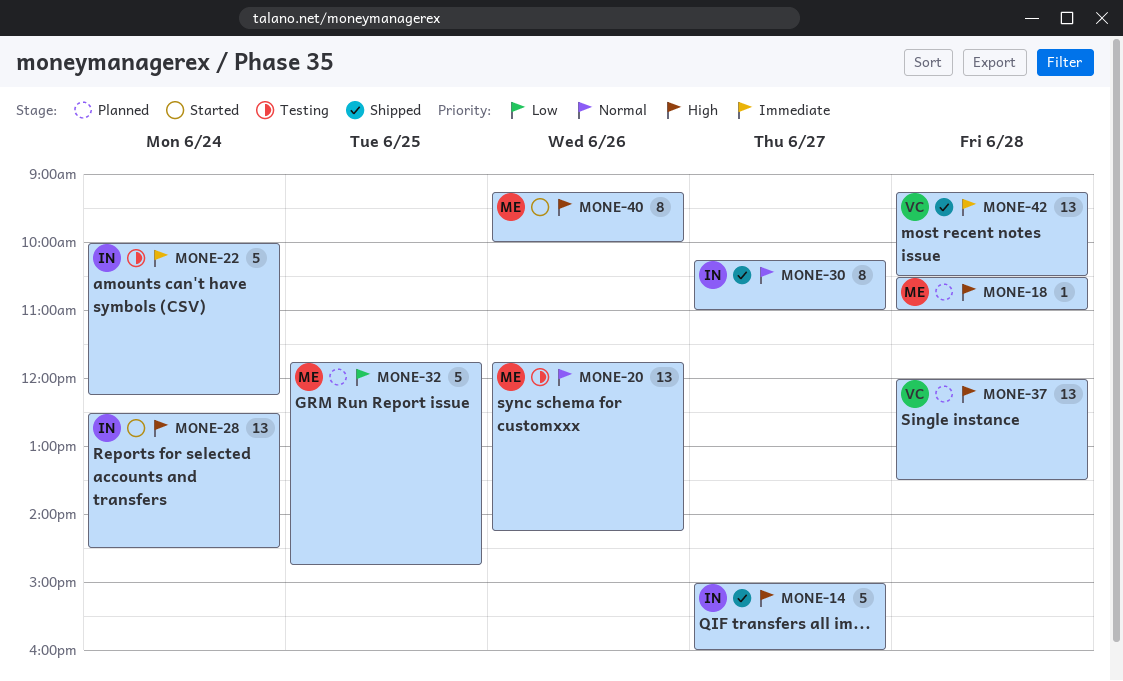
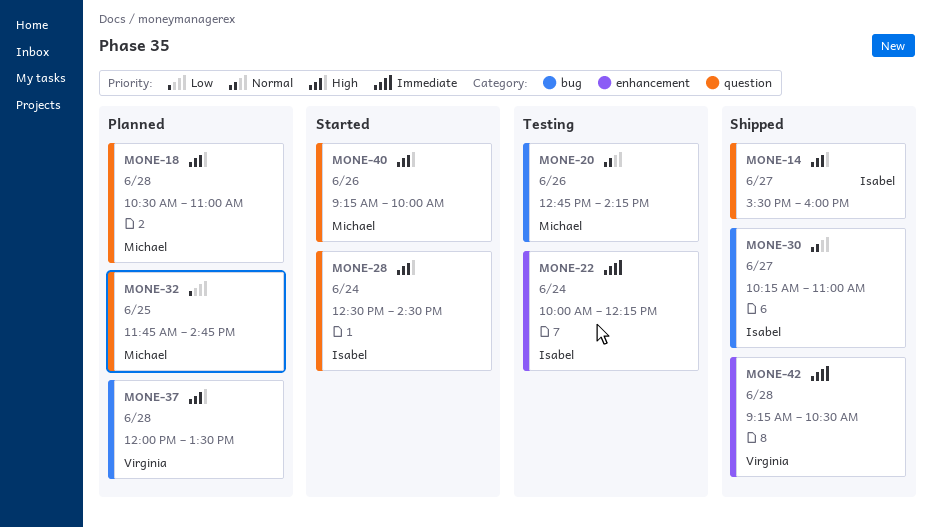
MONE-14, begins: 15:00 -> 15:30
MONE-20, begins: 11:45 -> 12:45

